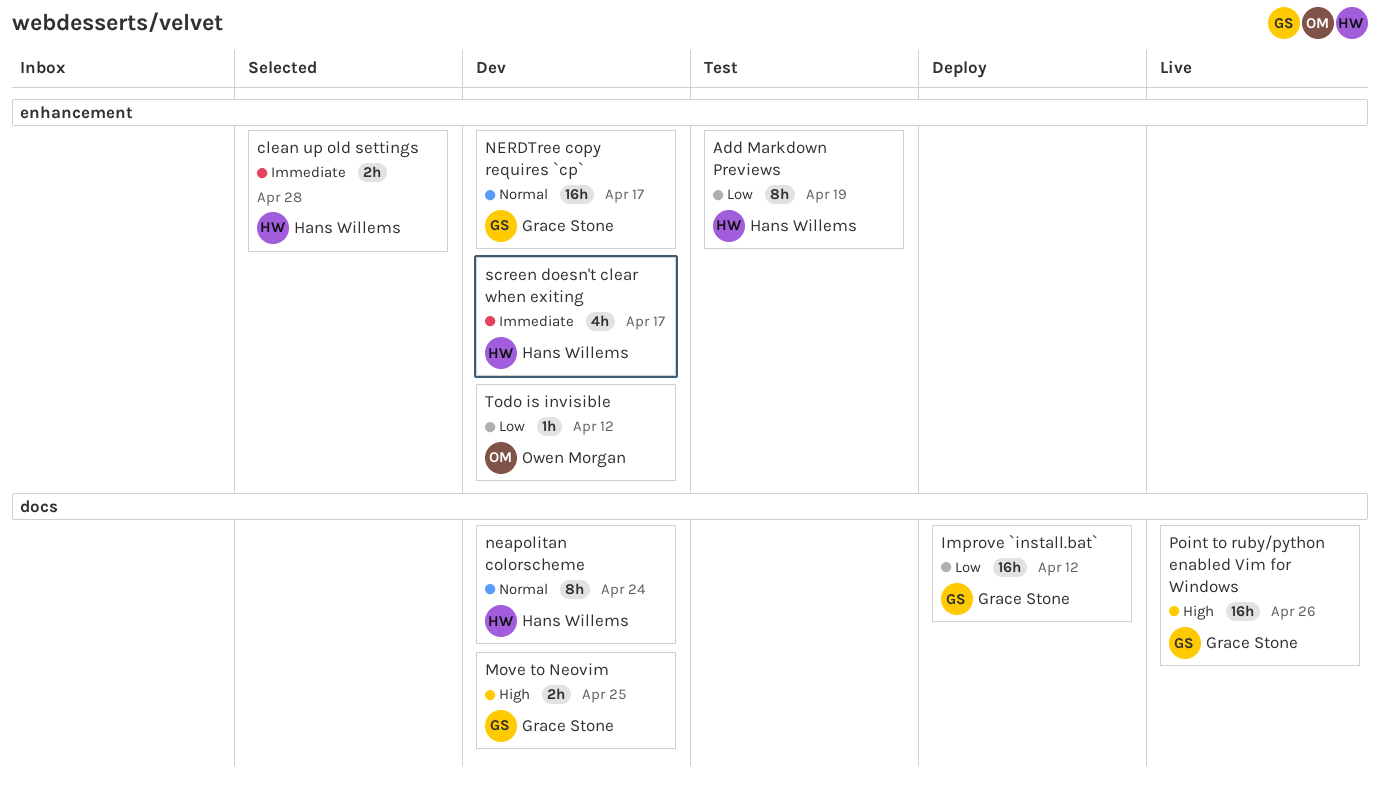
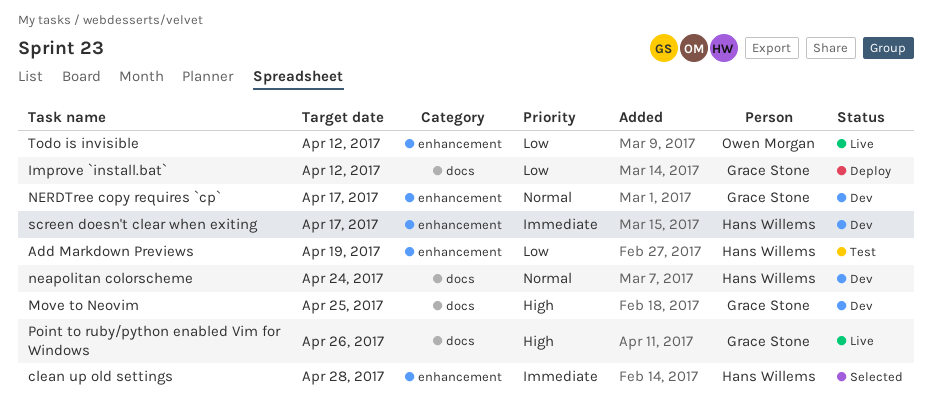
Todo is invisible, status: Dev -> Live

